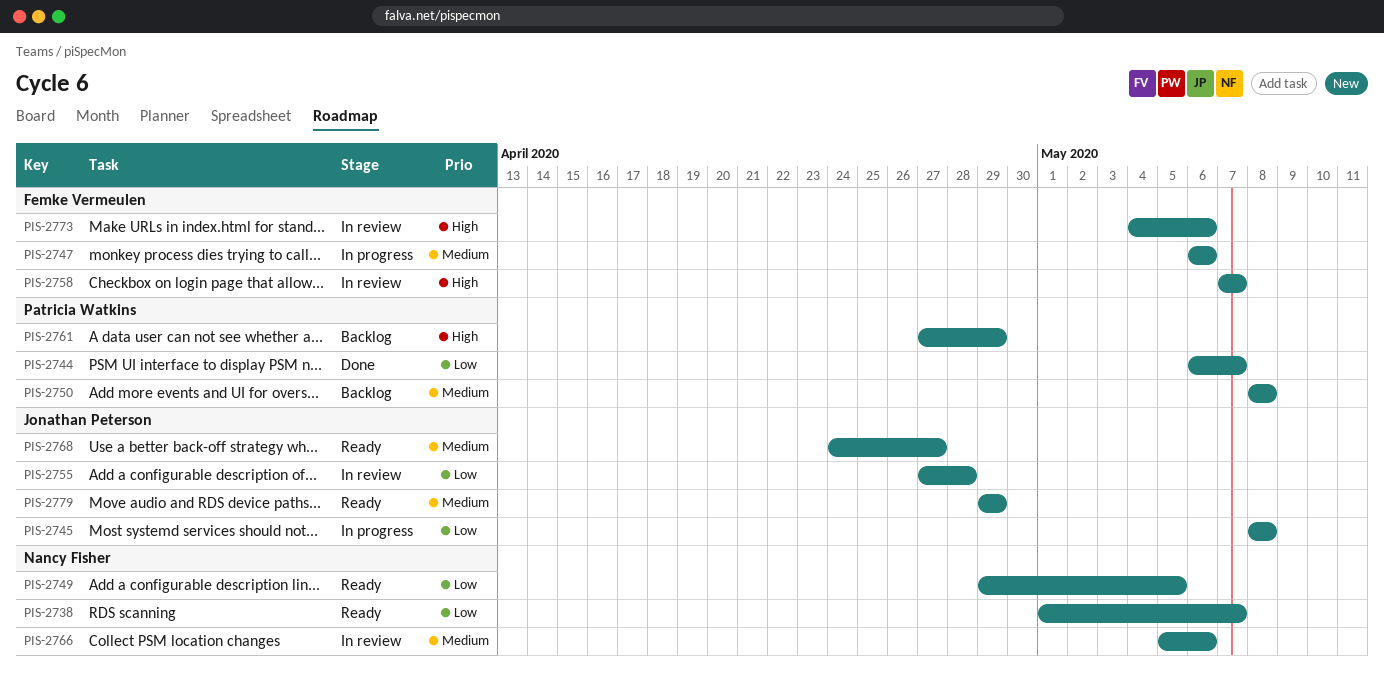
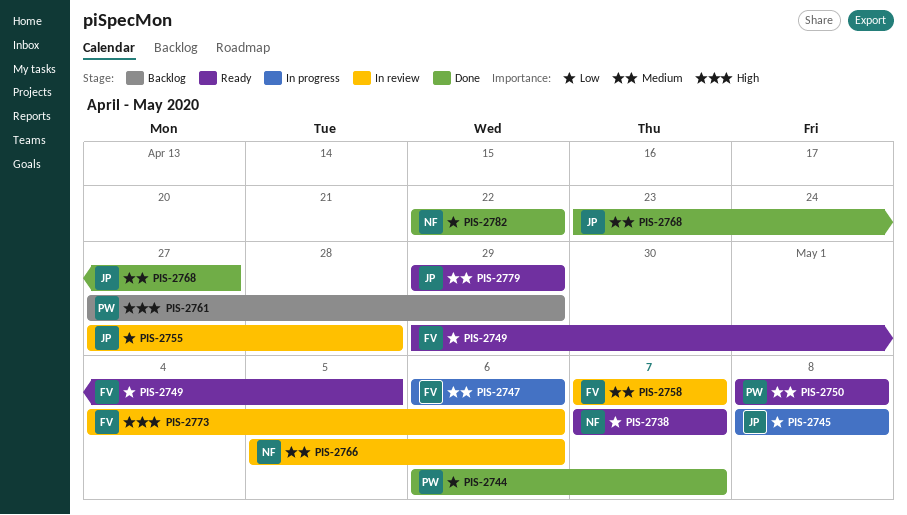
PIS-2738, start: May 1 -> May 7
PIS-2749, owner: Nancy Fisher -> Femke Vermeulen
PIS-2750, status: Backlog -> Ready
PIS-2758, priority: High -> Medium
PIS-2768, status: Ready -> Done
PIS-2768, start: Apr 24 -> Apr 23
PIS-2782: none -> present

